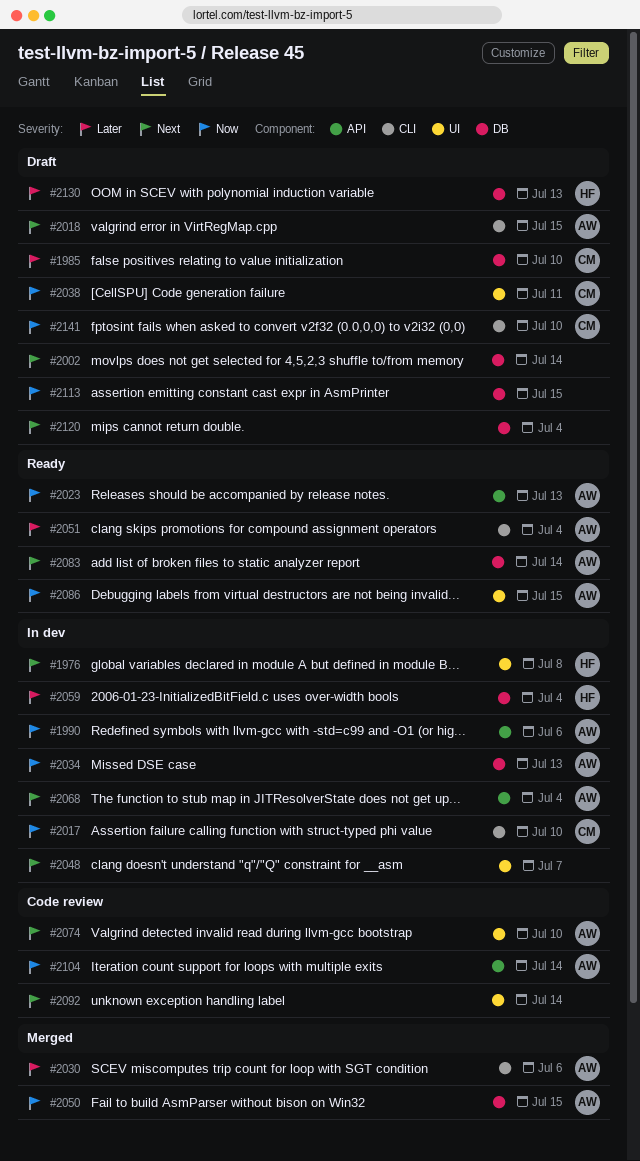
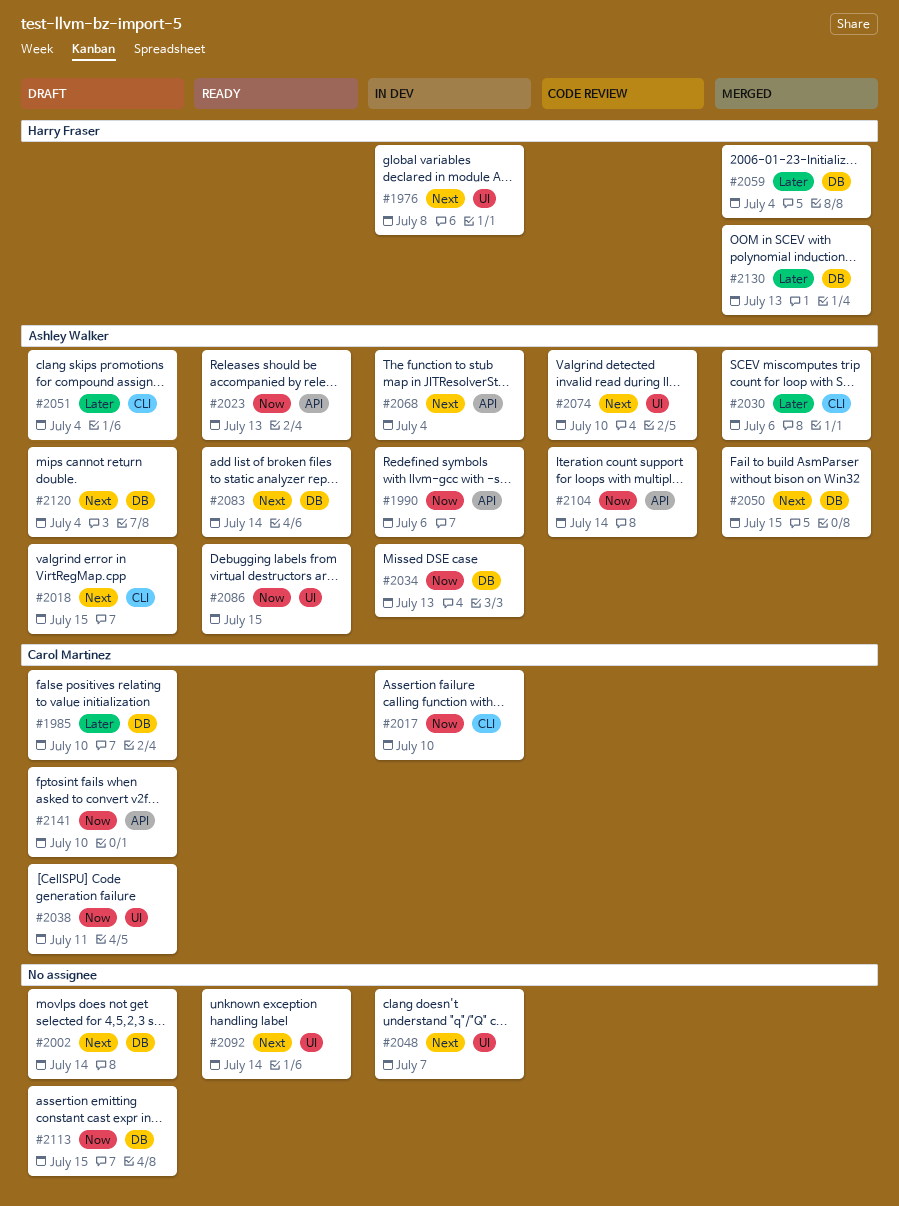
#2050, priority: Now -> Next
#2051, status: Ready -> Draft
#2059, status: In dev -> Merged
#2092, status: Code review -> Ready
#2120, owner: none -> Ashley Walker
#2130, status: Draft -> Merged
#2141, label: CLI -> API

